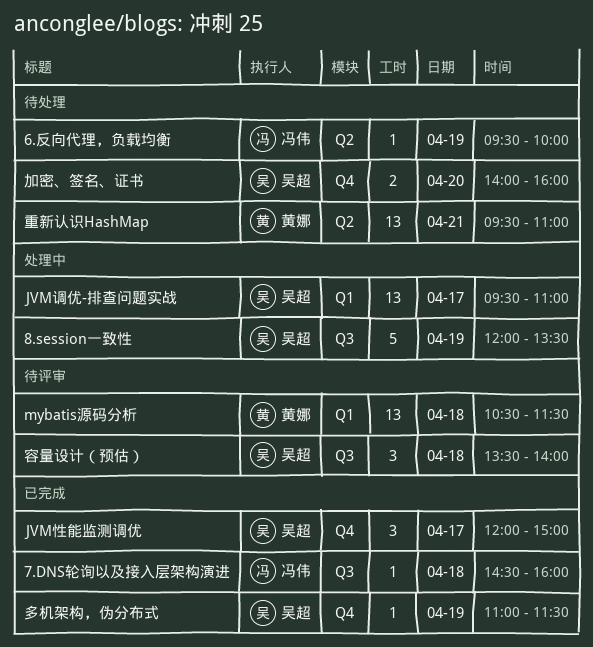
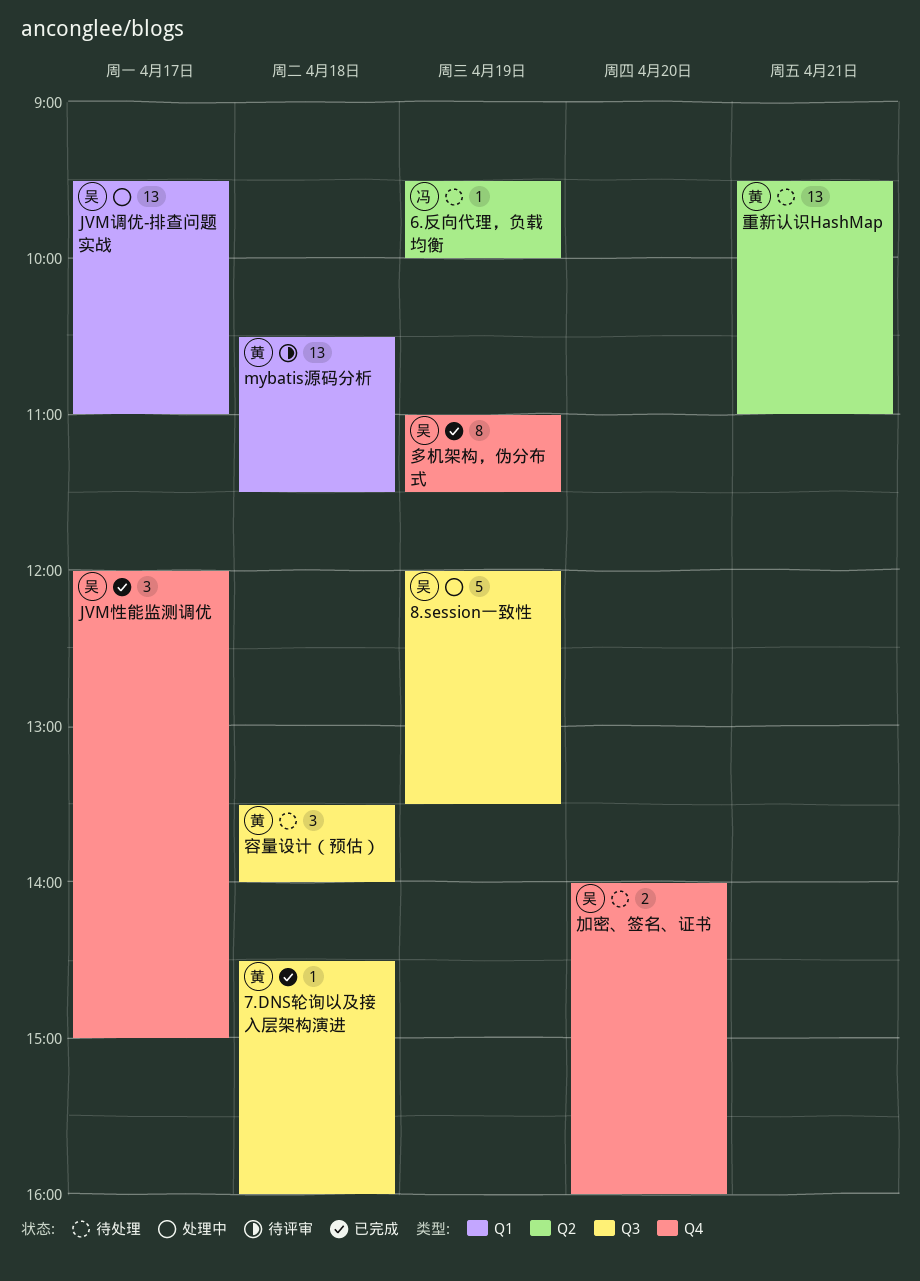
7.DNS轮询以及接入层架构演进, owner: 冯伟 -> 黄娜
多机架构，伪分布式, estimate: 1 -> 8
容量设计（预估）, status: 待评审 -> 待处理
容量设计（预估）, owner: 吴超 -> 黄娜

